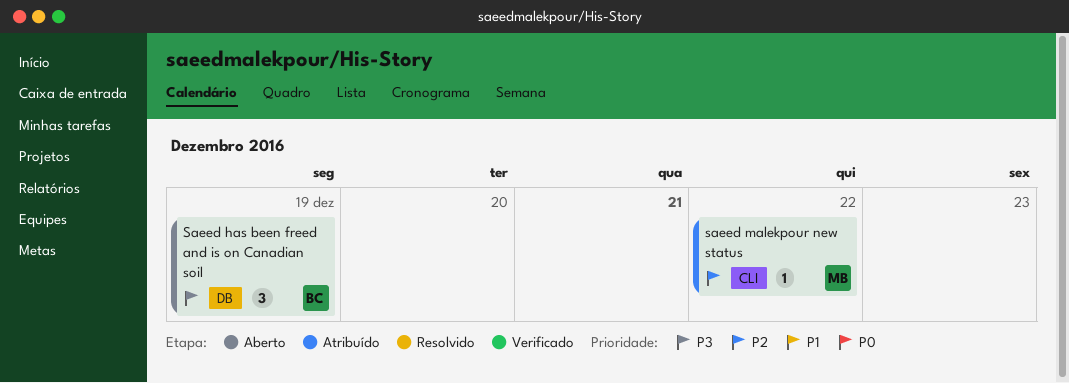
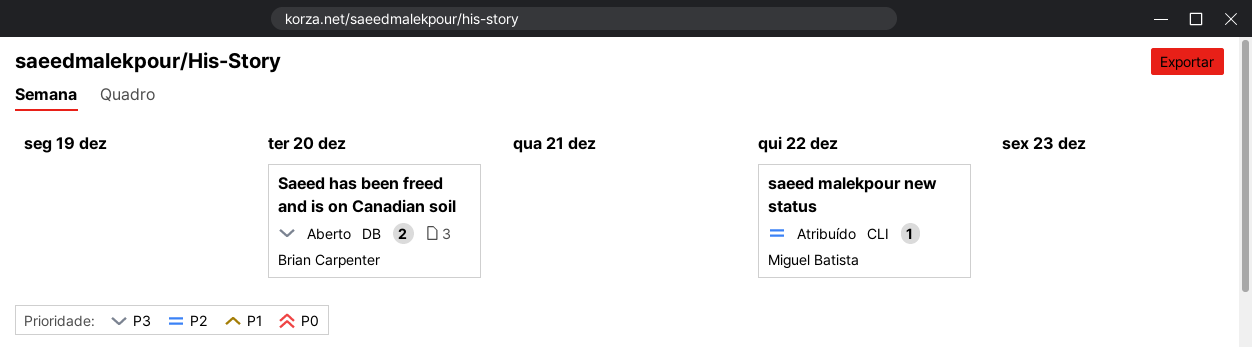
Saeed has been freed and is on Canadian soil, estimate: 3 -> 2
Saeed has been freed and is on Canadian soil, due: Dec 19 -> Dec 20

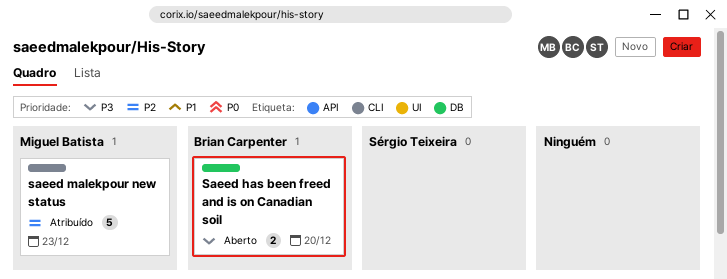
saeed malekpour new status, estimate: 1 -> 5
saeed malekpour new status, due: Dec 22 -> Dec 23

